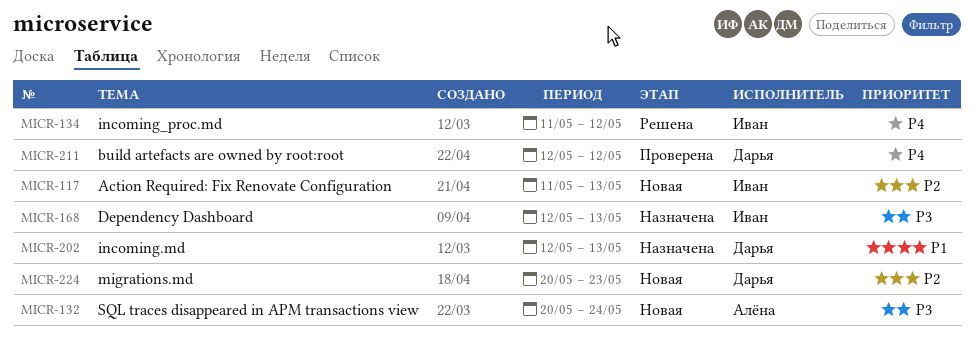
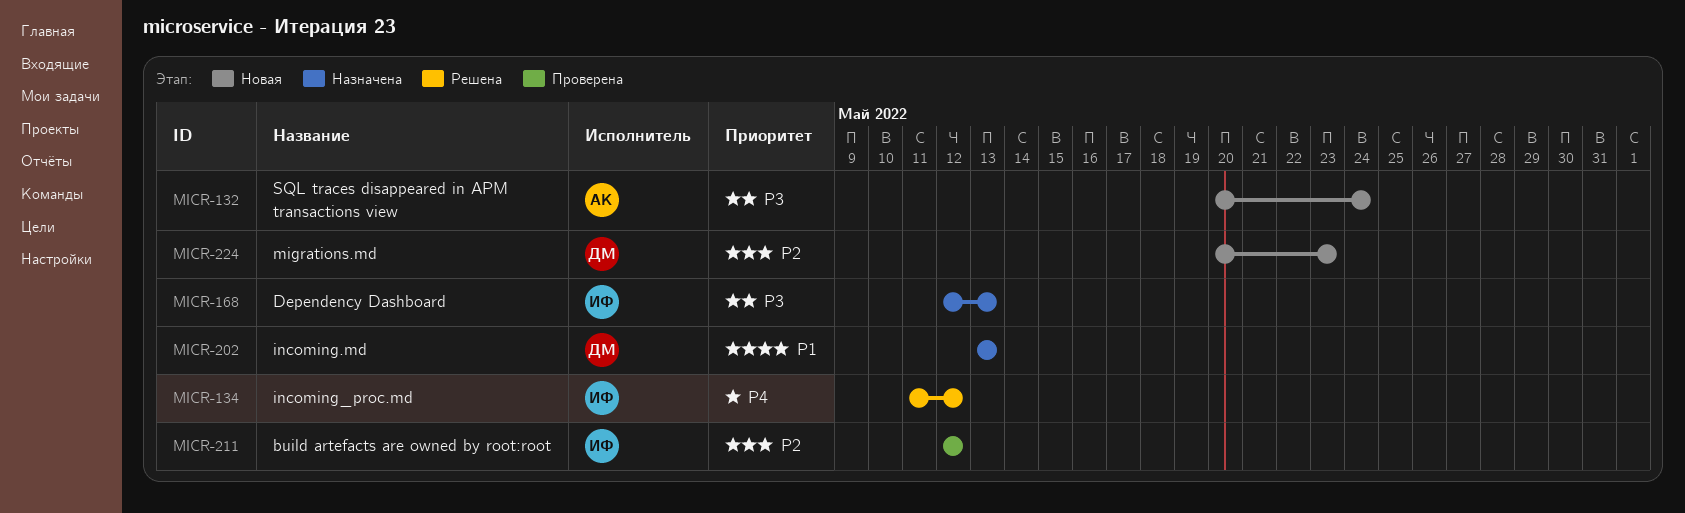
MICR-117: present -> none
MICR-202, start: May 12 -> May 13
MICR-211, owner: Дарья -> Иван
MICR-211, priority: P4 -> P2

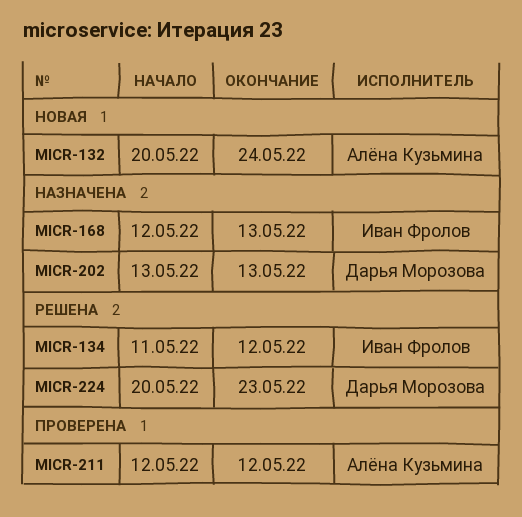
MICR-211, owner: Иван Фролов -> Алёна Кузьмина
MICR-224, status: Новая -> Решена

